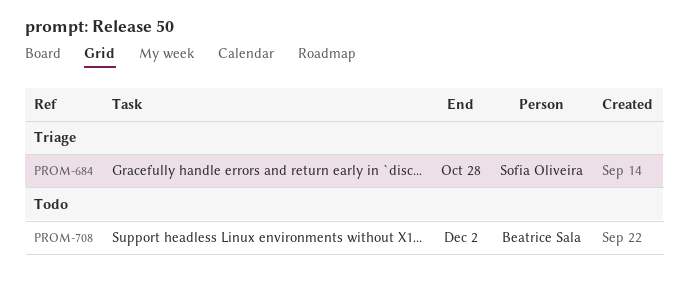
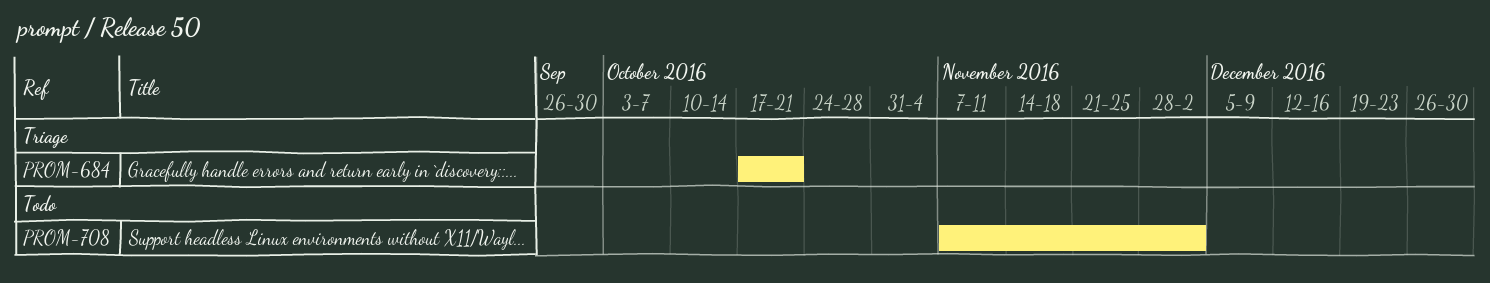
PROM-684, due: Oct 28 -> Oct 21

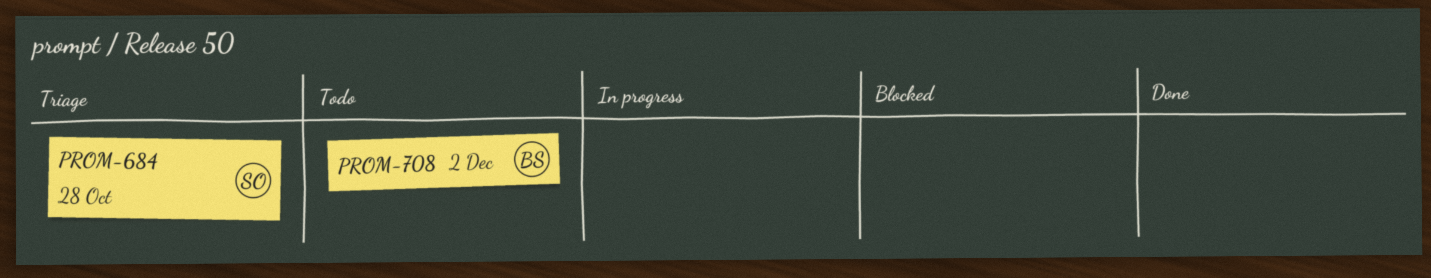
PROM-684, due: Oct 21 -> Oct 28

